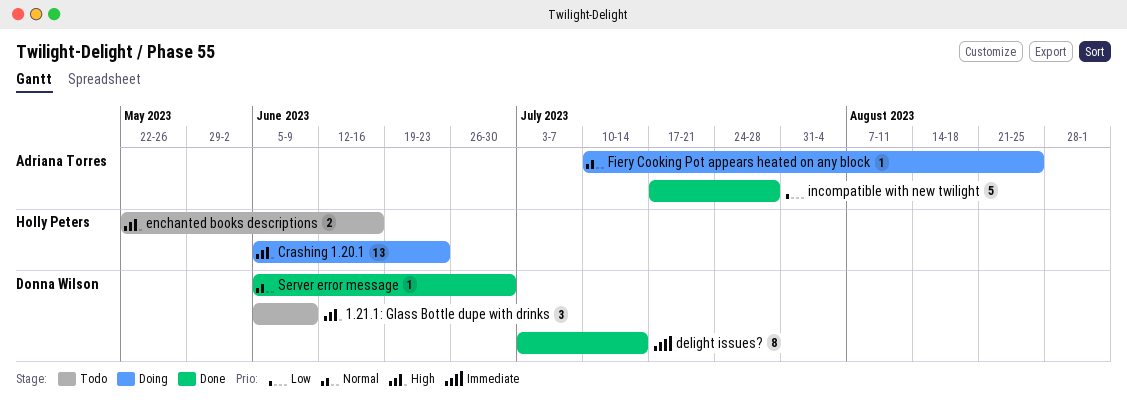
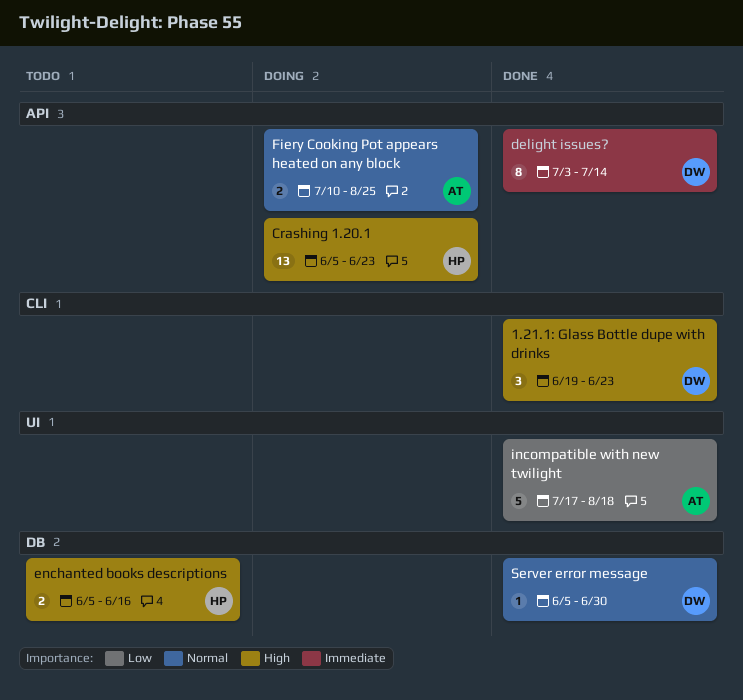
1.21.1: Glass Bottle dupe with drinks, status: Todo -> Done
1.21.1: Glass Bottle dupe with drinks, start: Jun 5 -> Jun 19
1.21.1: Glass Bottle dupe with drinks, due: Jun 9 -> Jun 23
enchanted books descriptions, start: May 22 -> Jun 5
Fiery Cooking Pot appears heated on any block, estimate: 1 -> 2
incompatible with new twilight, due: Jul 28 -> Aug 18

